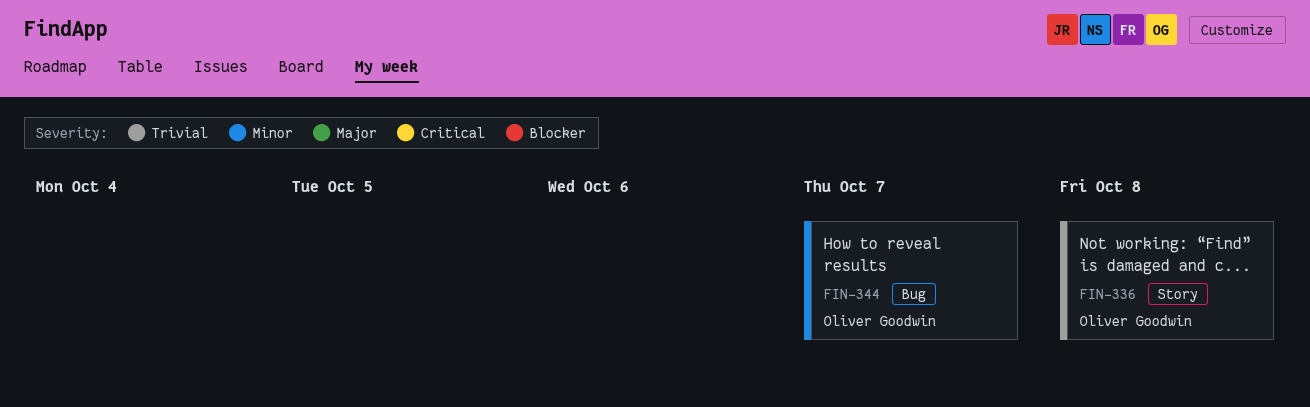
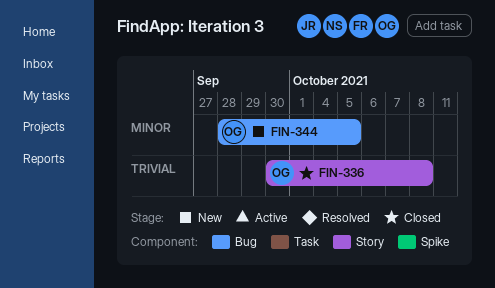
FIN-344, due: Oct 7 -> Oct 5

